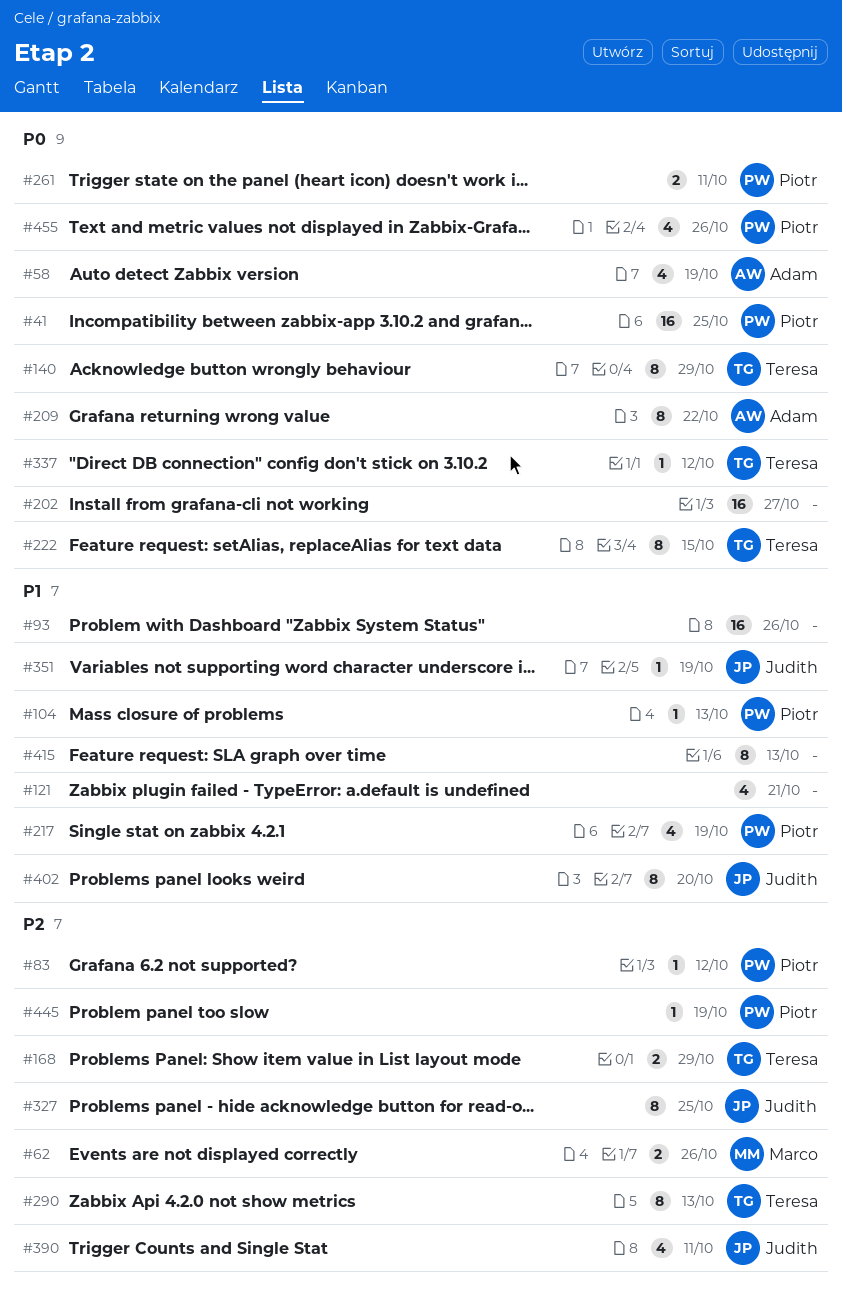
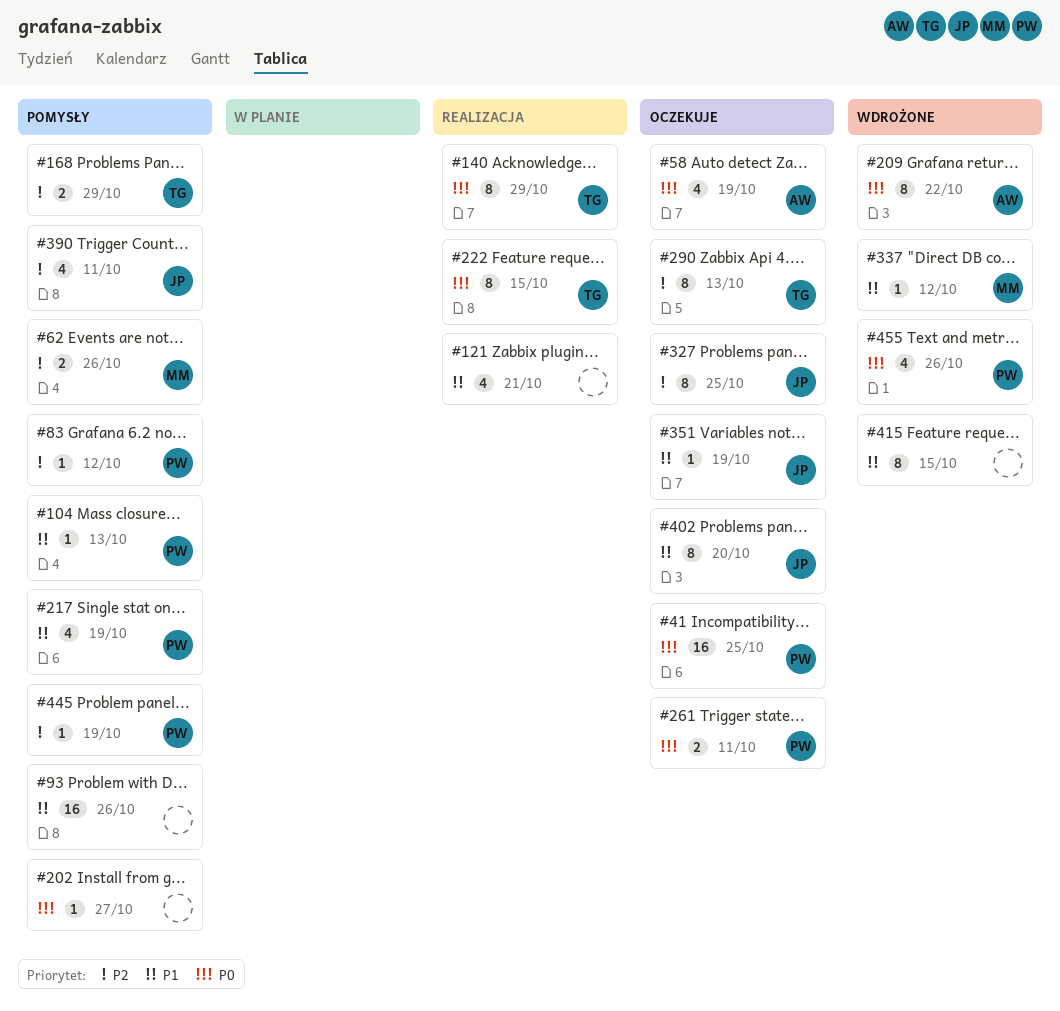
#202, estimate: 16 -> 1
#337, owner: Teresa -> Marco
#337, priority: P0 -> P1
#415, due: Oct 13 -> Oct 15

